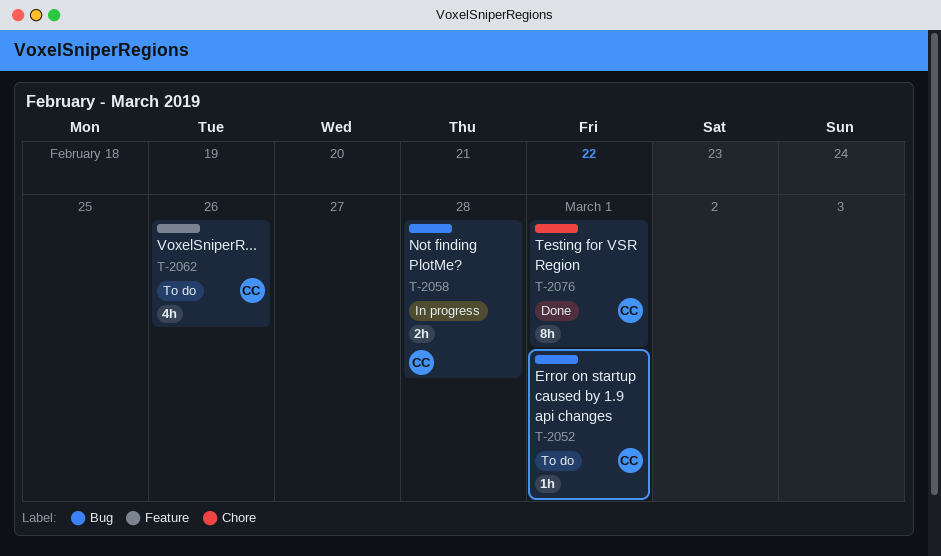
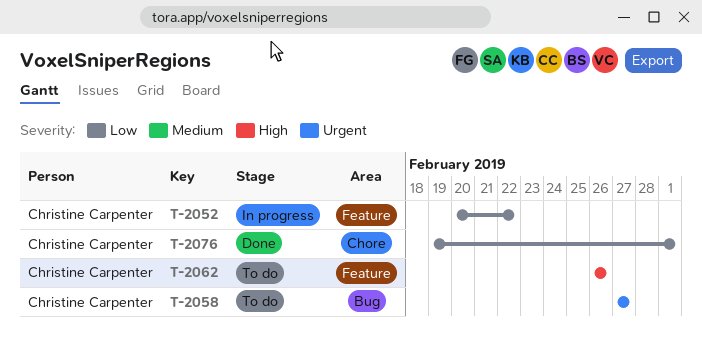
T-2052, status: To do -> In progress
T-2052, label: Bug -> Feature
T-2052, due: Mar 1 -> Feb 22
T-2058, status: In progress -> To do
T-2058, due: Feb 28 -> Feb 27

